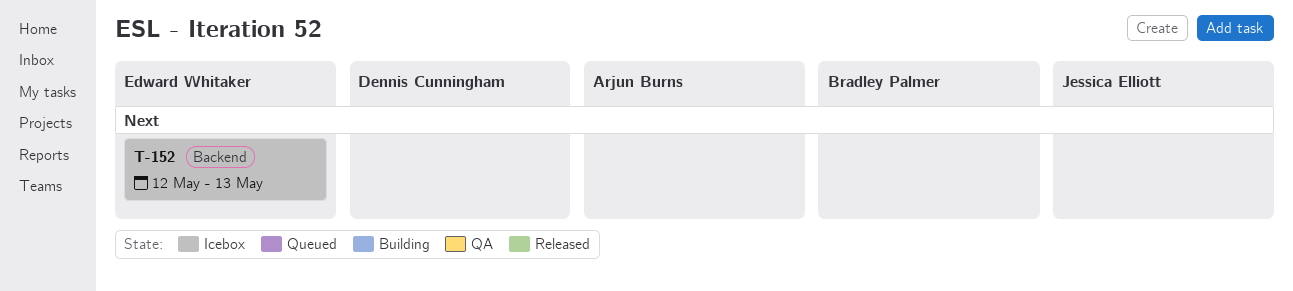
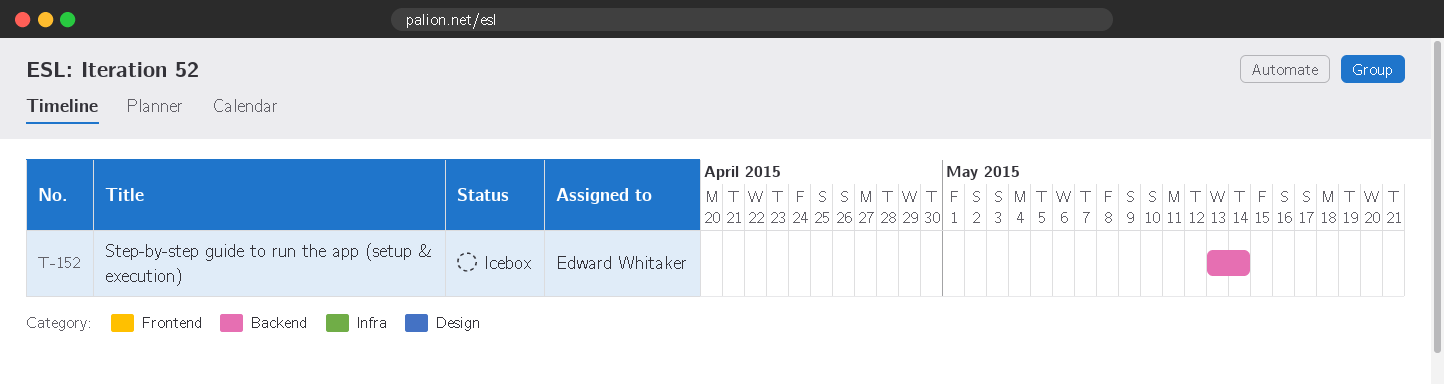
T-152, start: May 12 -> May 13
T-152, due: May 13 -> May 14

